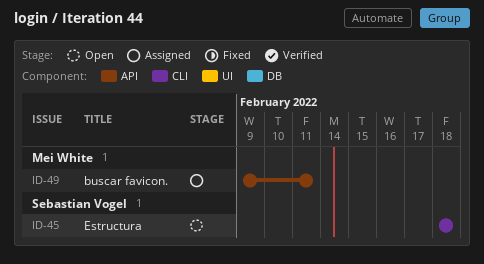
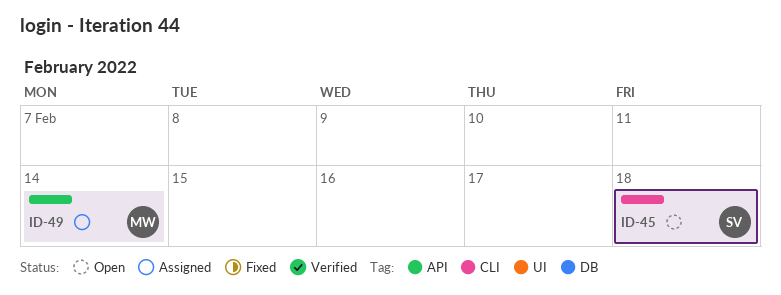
ID-49, due: Feb 11 -> Feb 14

